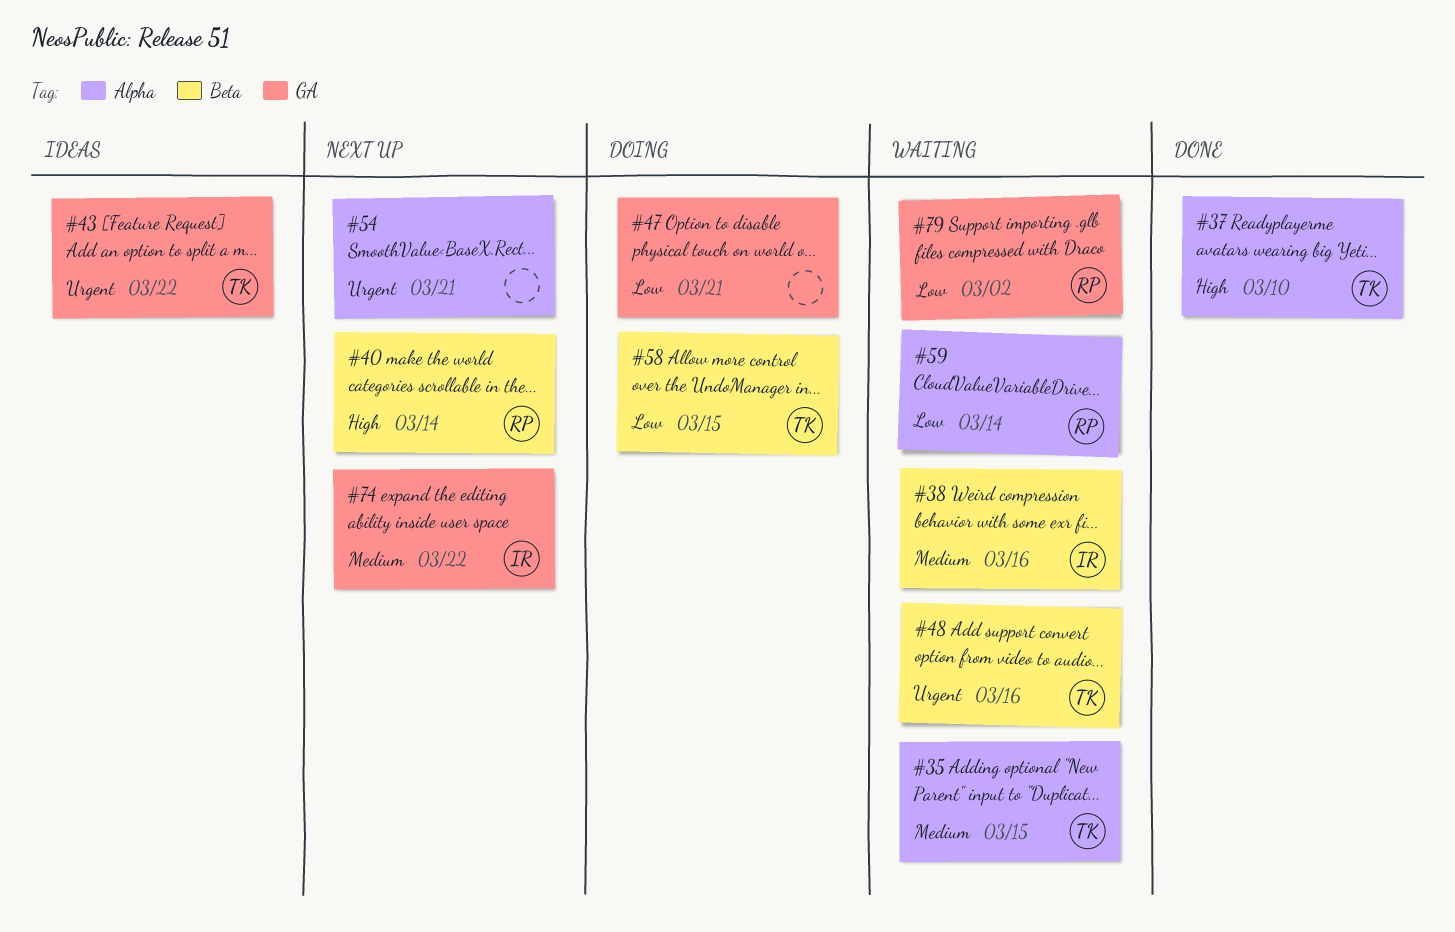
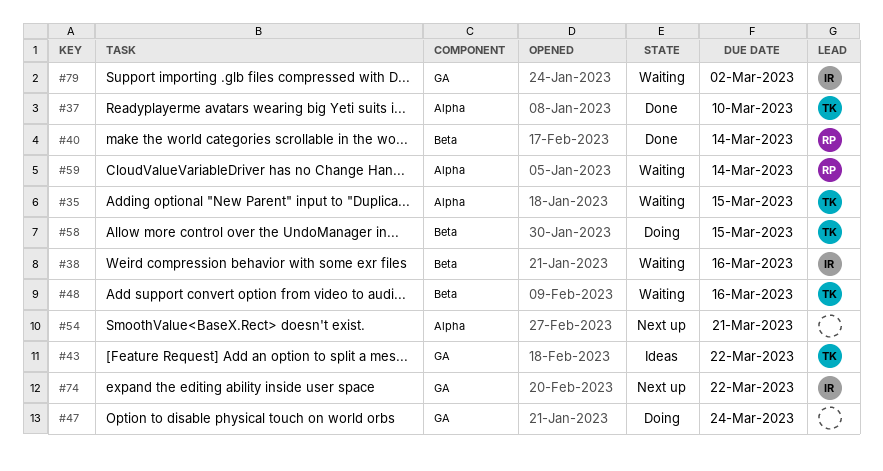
#40, status: Next up -> Done
#47, due: Mar 21 -> Mar 24
#79, owner: RP -> IR

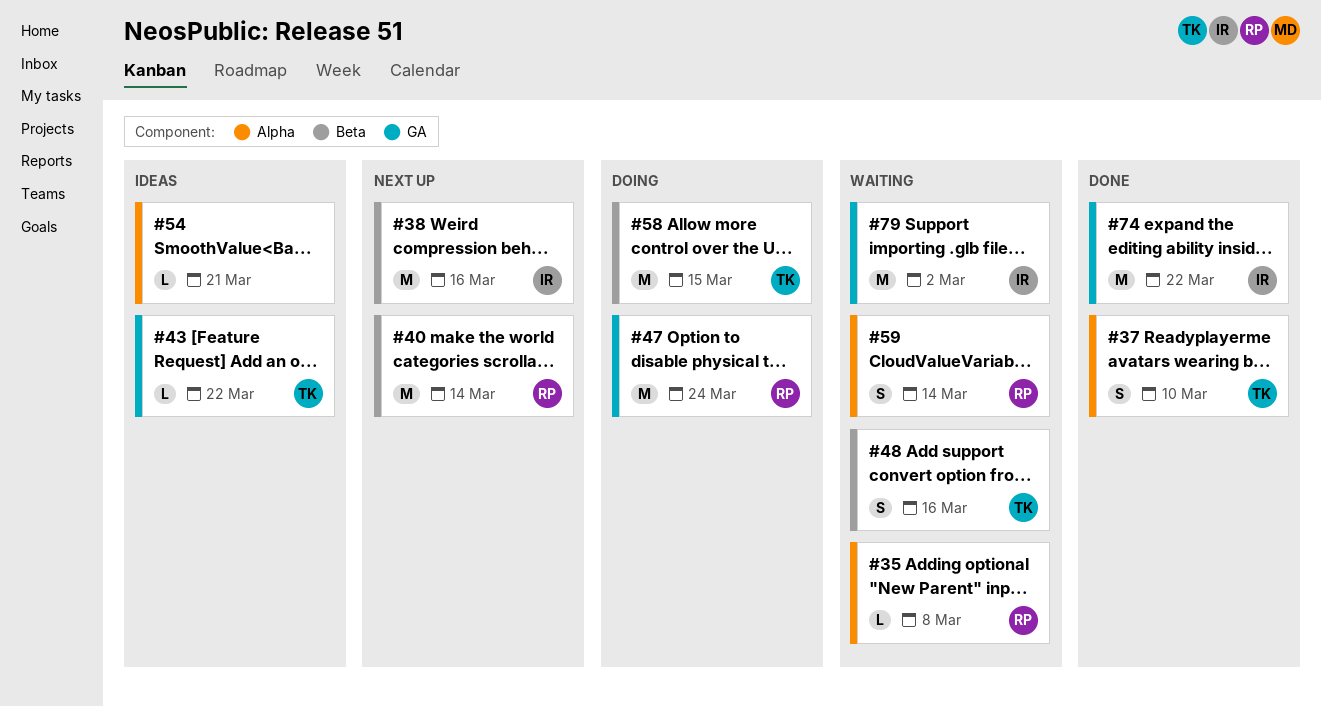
#35, owner: TK -> RP
#35, due: Mar 15 -> Mar 8
#38, status: Waiting -> Next up
#40, status: Done -> Next up
#47, owner: none -> RP
#54, status: Next up -> Ideas
#74, status: Next up -> Done

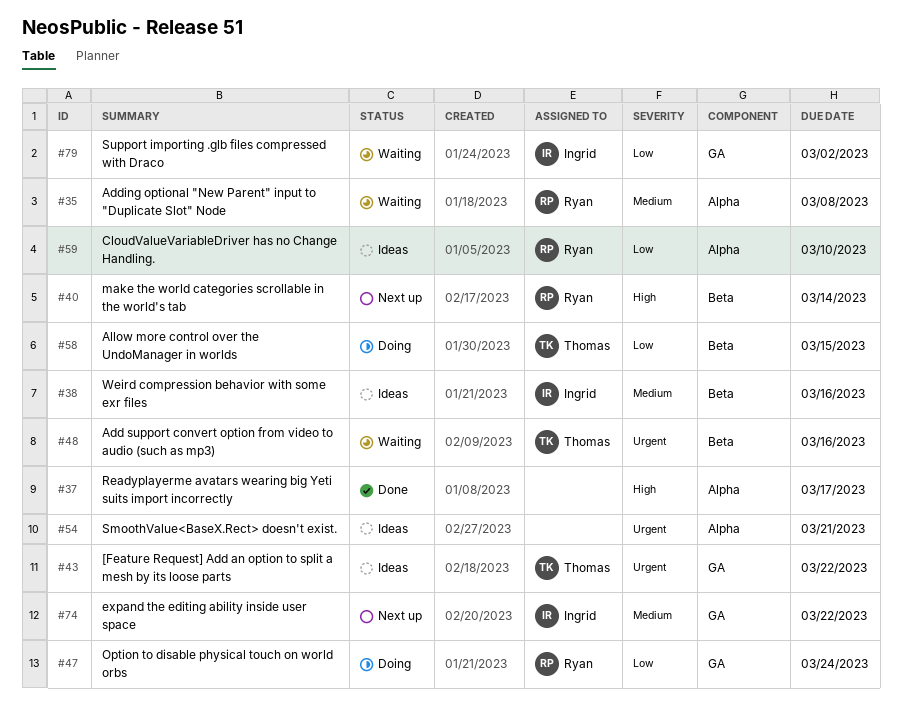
#37, owner: Thomas -> none
#37, due: Mar 10 -> Mar 17
#38, status: Next up -> Ideas
#59, status: Waiting -> Ideas
#59, due: Mar 14 -> Mar 10
#74, status: Done -> Next up

